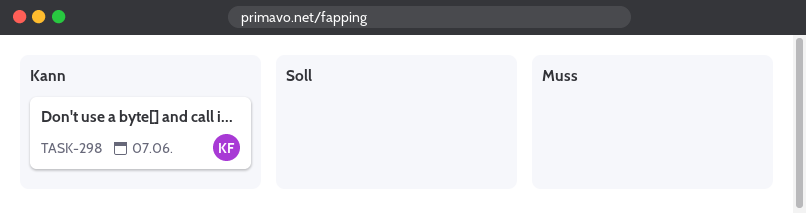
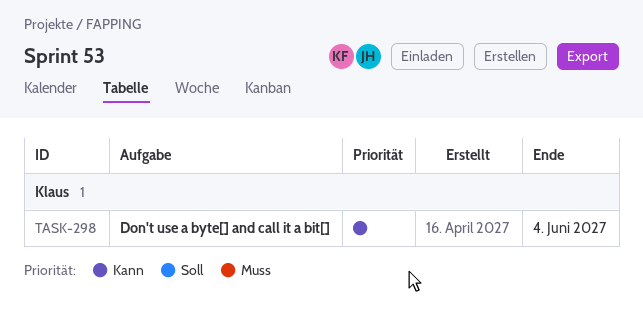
TASK-298, due: Jun 7 -> Jun 4

